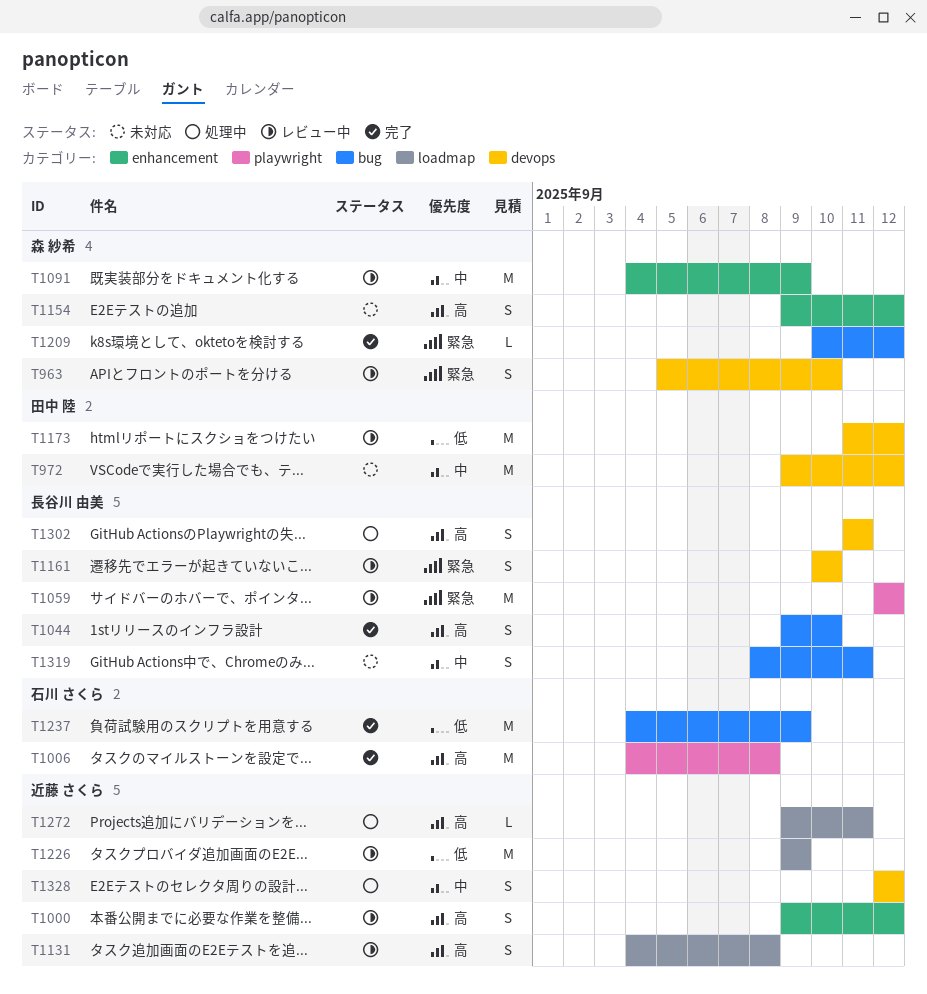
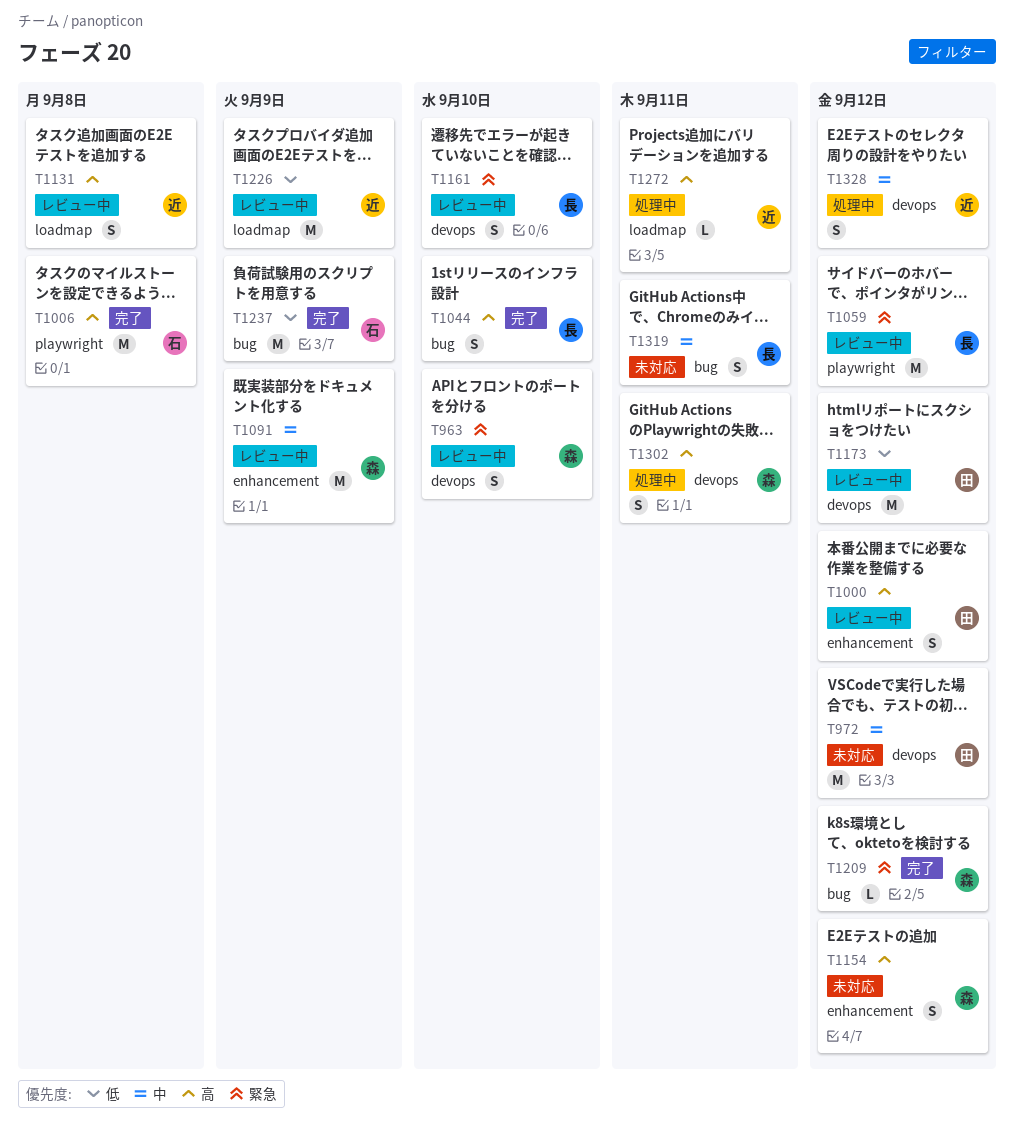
T1000, owner: 近藤 さくら -> 田中 陸
T1302, owner: 長谷川 由美 -> 森 紗希

